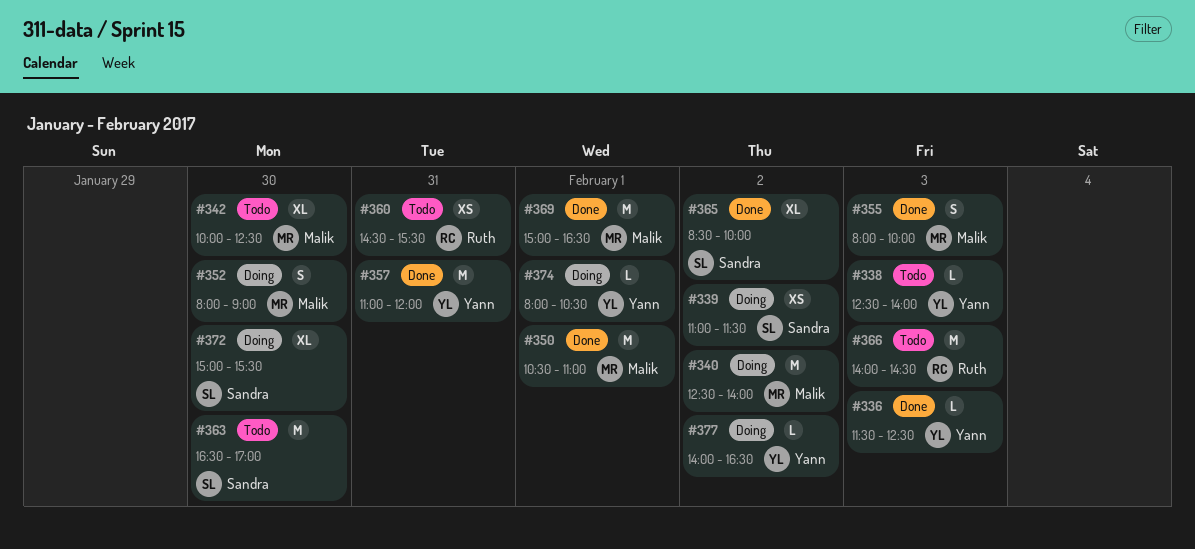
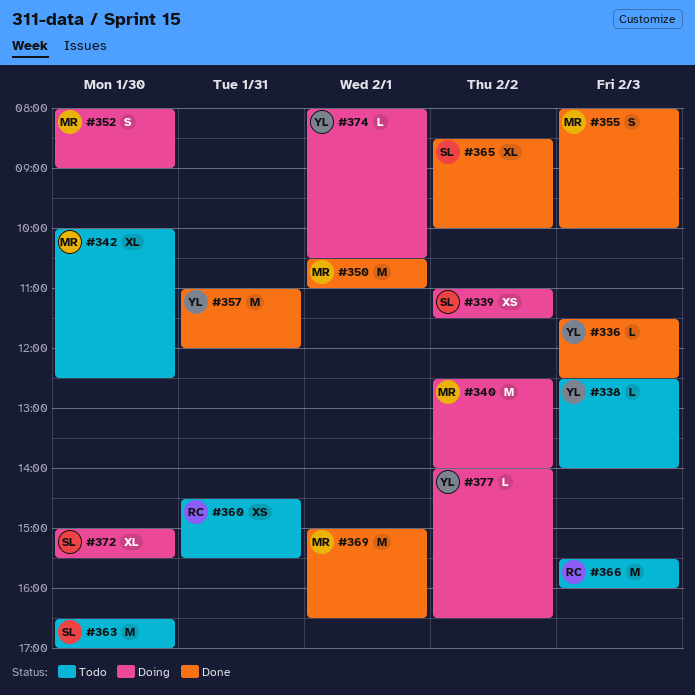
#366, begins: 14:00 -> 15:30
#366, ends: 14:30 -> 16:00

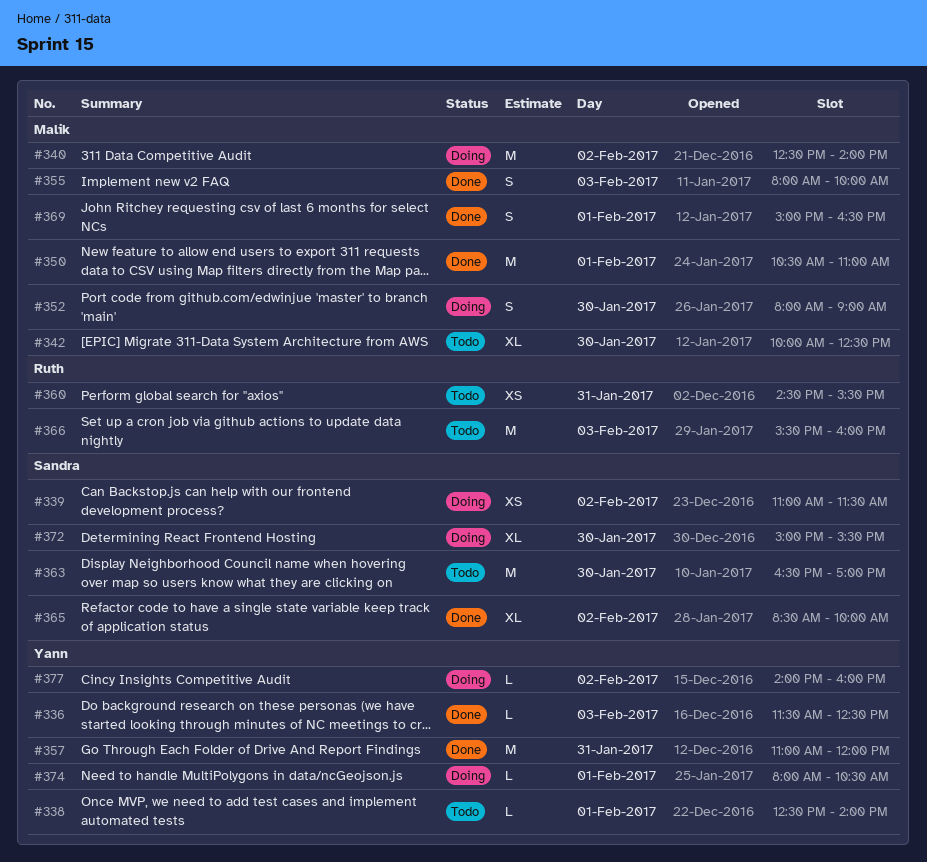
#338, day: Feb 3 -> Feb 1
#369, estimate: M -> S
#377, ends: 16:30 -> 16:00

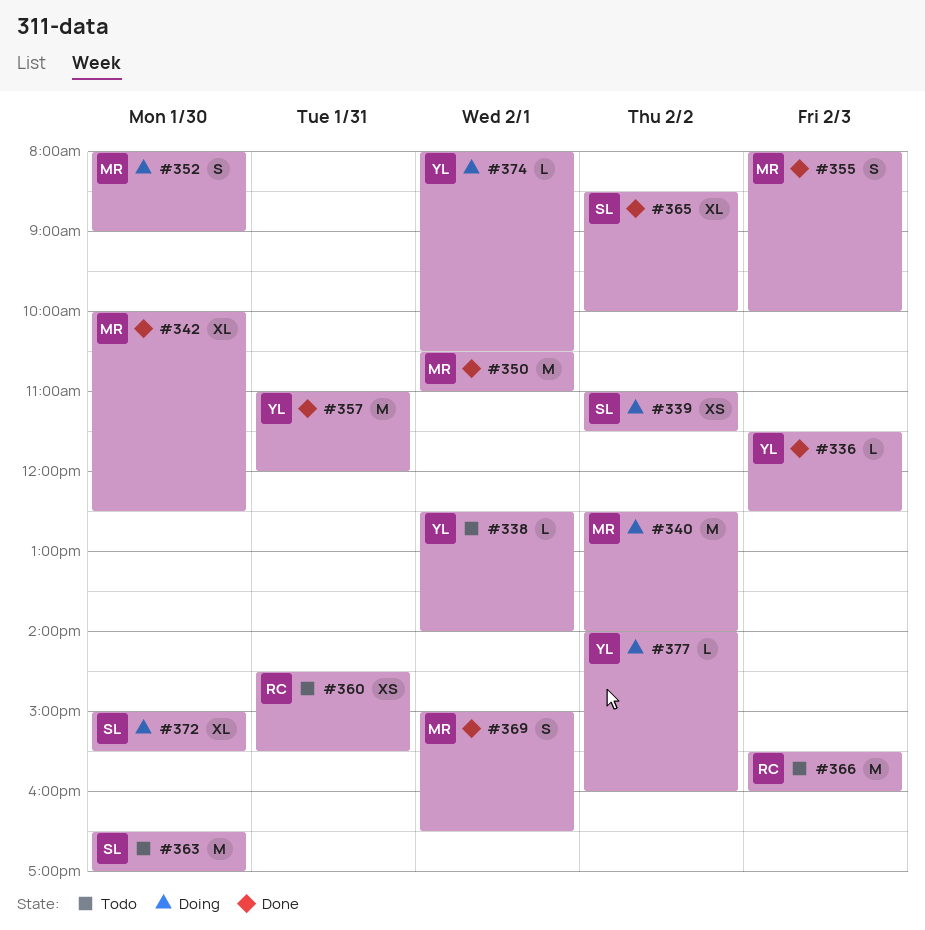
#342, status: Todo -> Done

